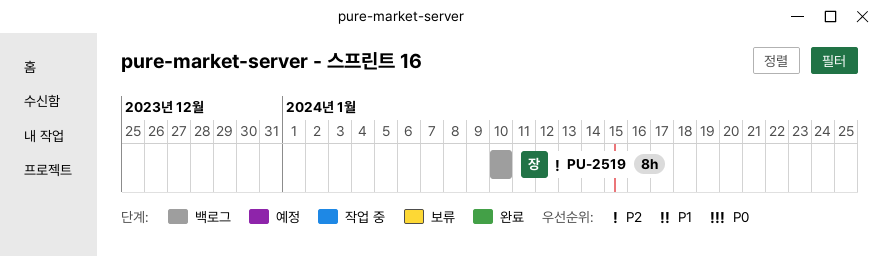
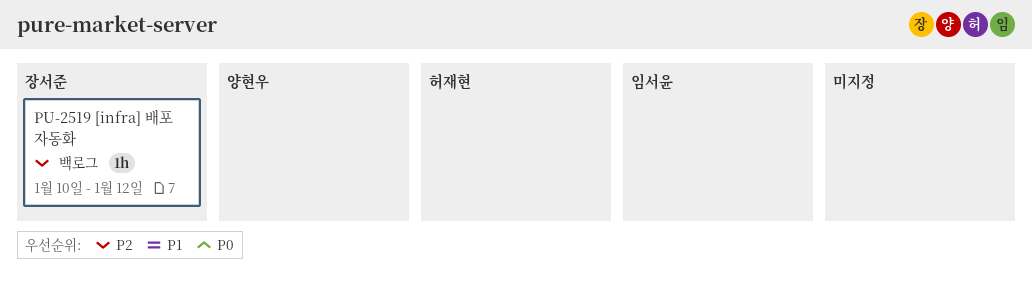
PU-2519, estimate: 8h -> 1h
PU-2519, due: Jan 10 -> Jan 12

